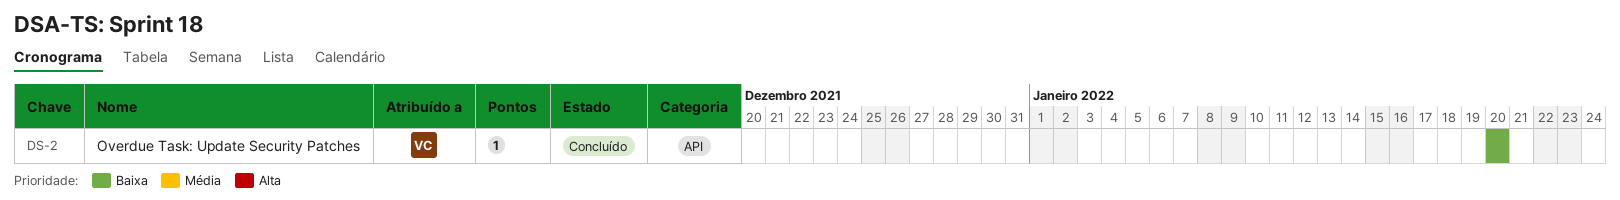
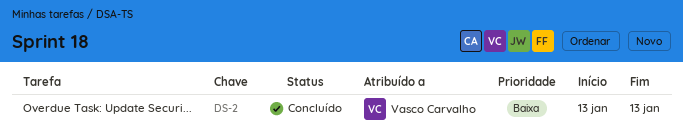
DS-2, start: Jan 20 -> Jan 13
DS-2, due: Jan 20 -> Jan 13

